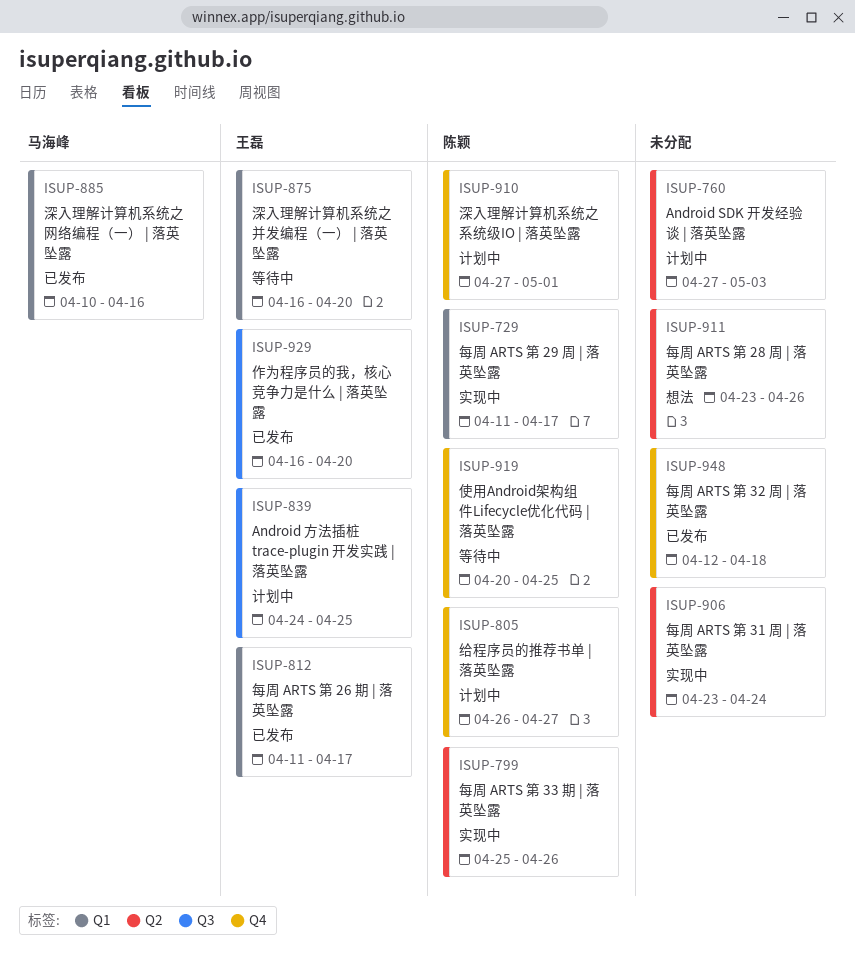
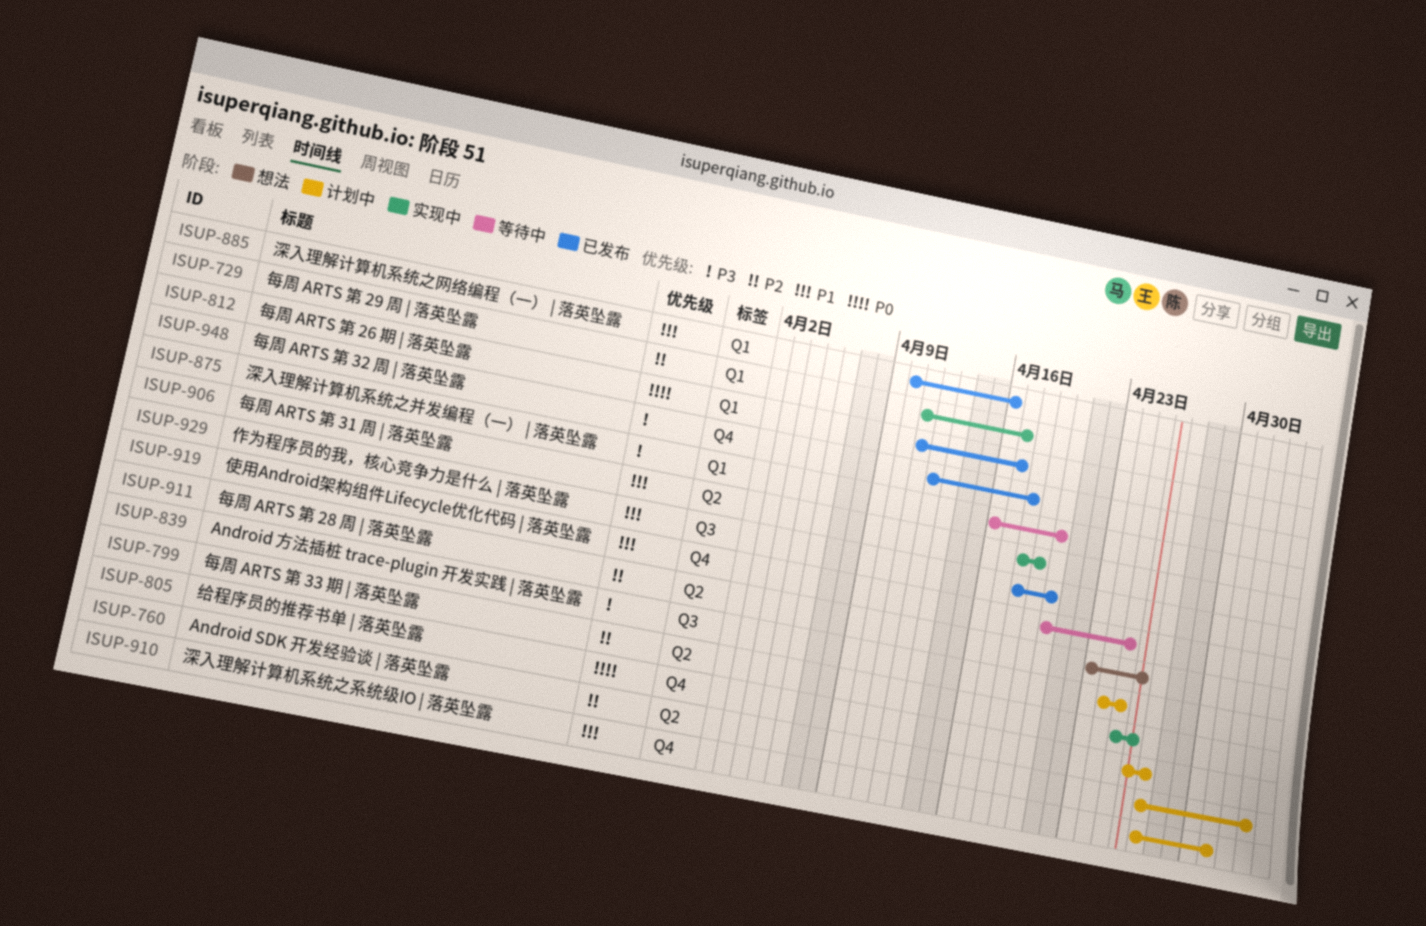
ISUP-906, start: Apr 23 -> Apr 18
ISUP-906, due: Apr 24 -> Apr 19
ISUP-929, start: Apr 16 -> Apr 18

